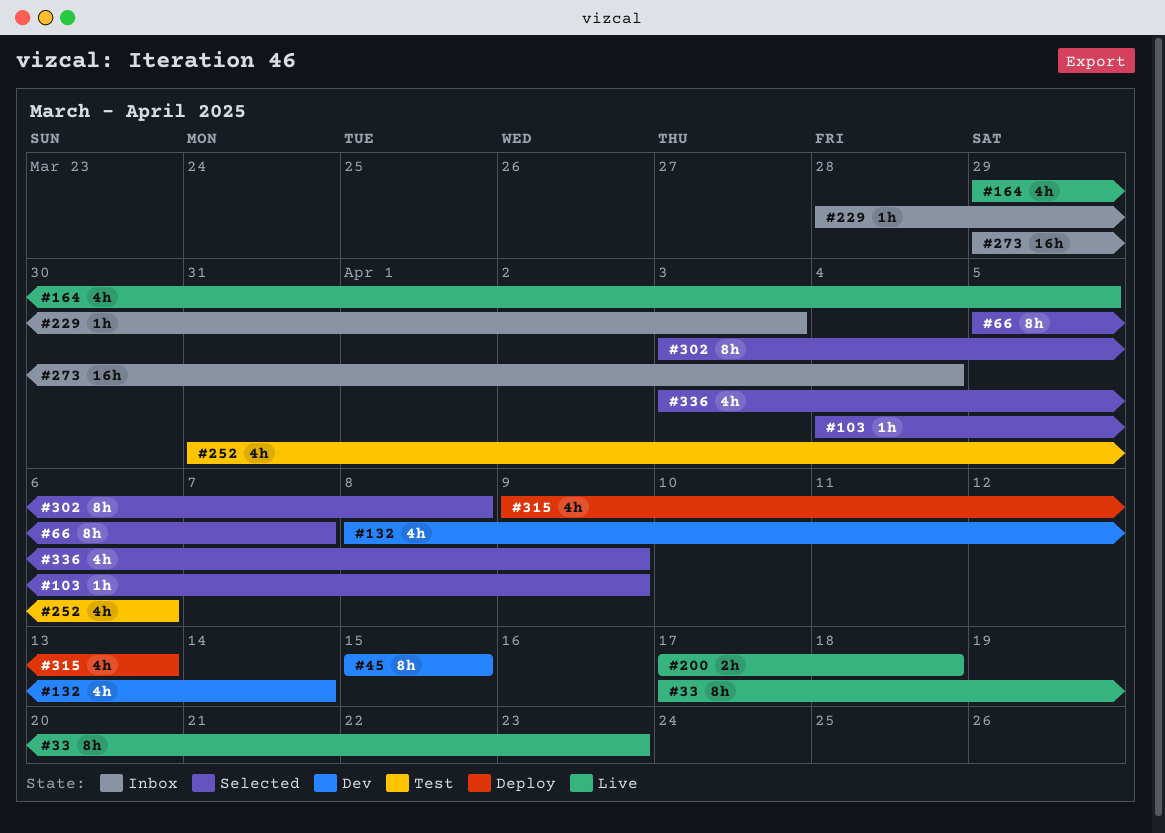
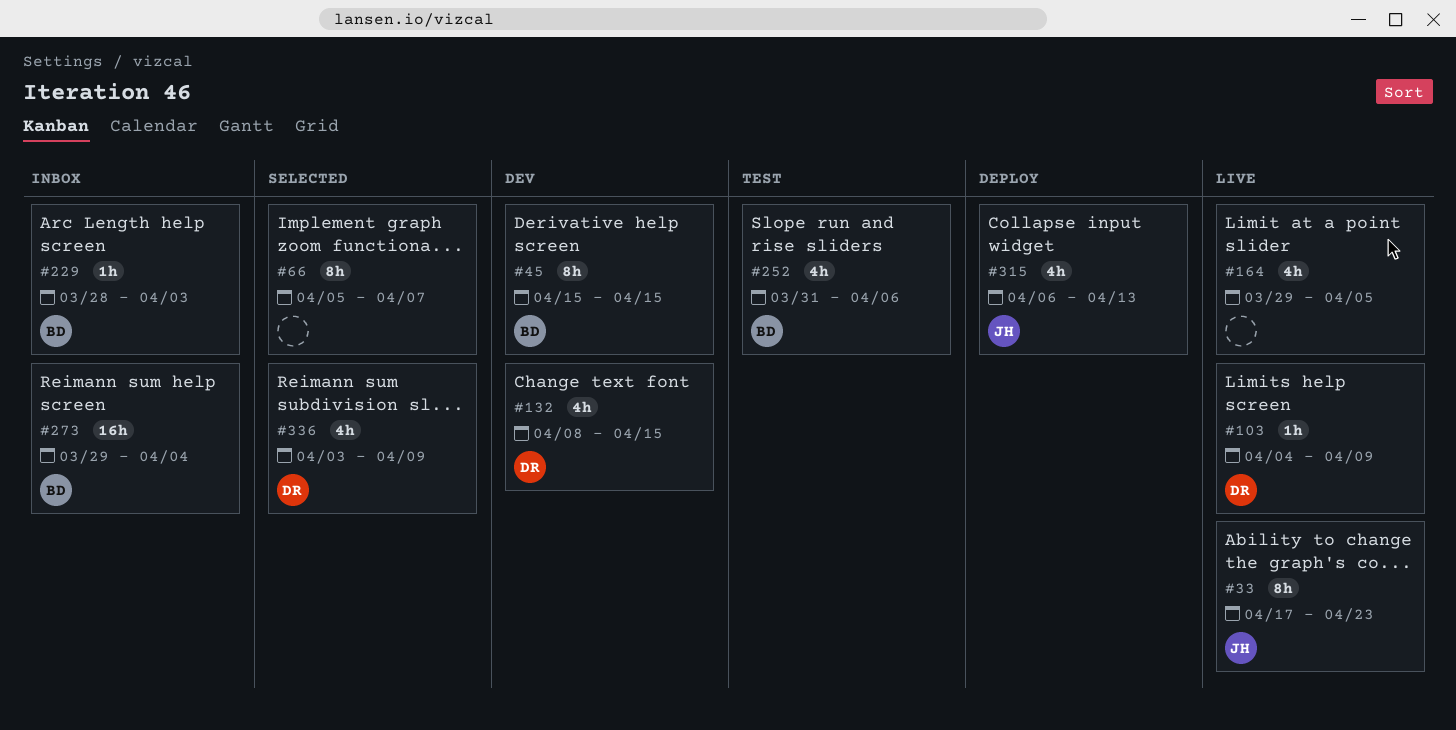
#103, status: Selected -> Live
#132, due: Apr 14 -> Apr 15
#200: present -> none
#302: present -> none
#315, start: Apr 9 -> Apr 6

